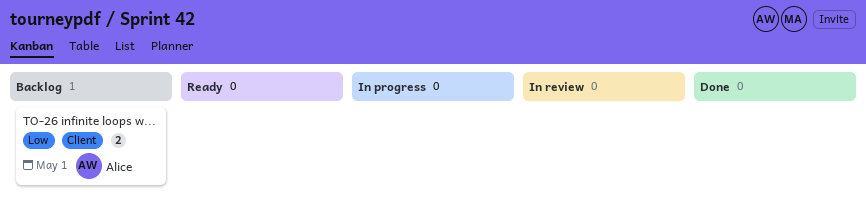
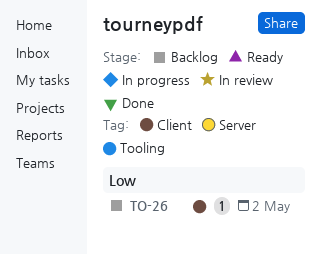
TO-26, estimate: 2 -> 1
TO-26, due: May 1 -> May 2

